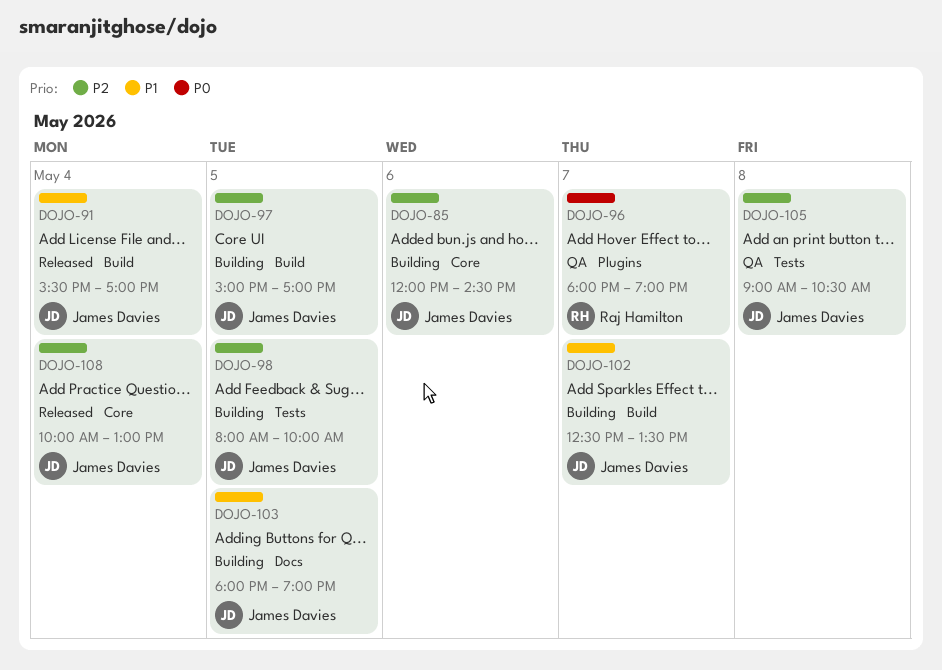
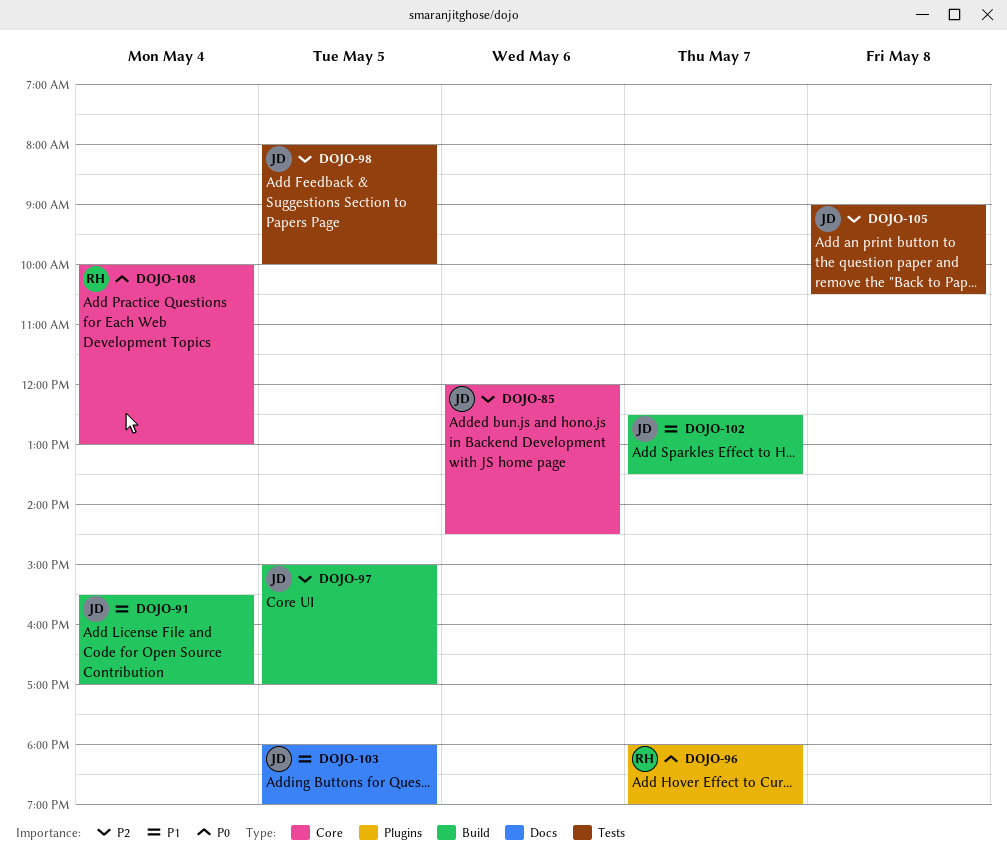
DOJO-108, owner: James Davies -> Raj Hamilton
DOJO-108, priority: P2 -> P0

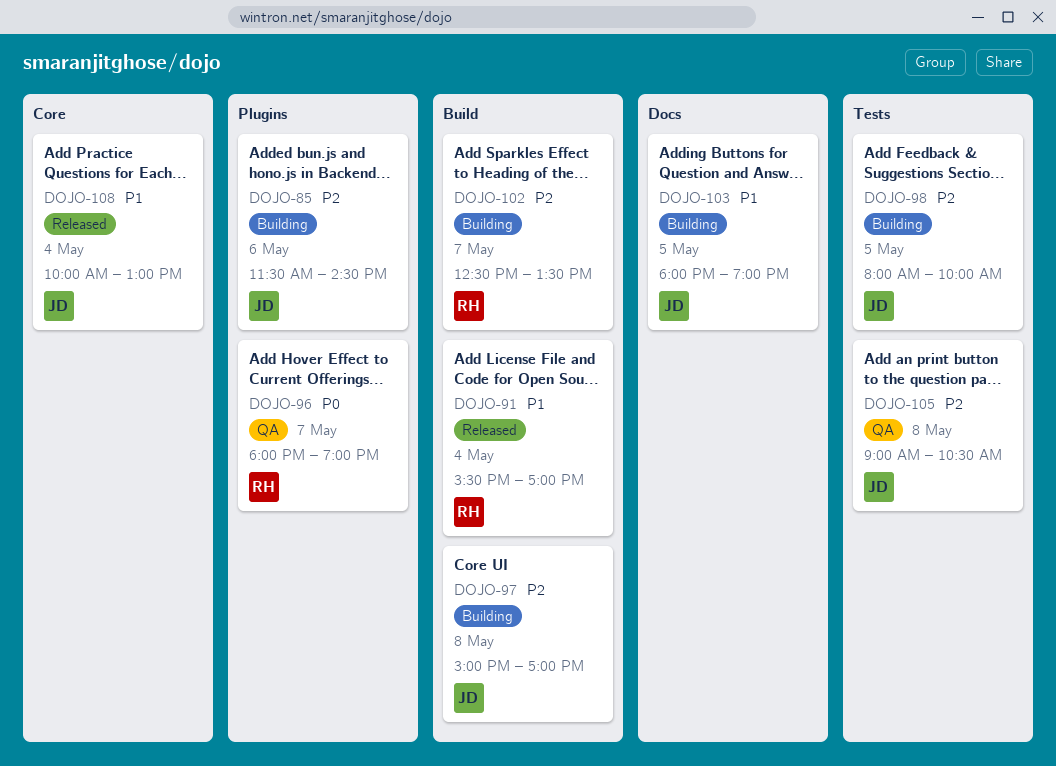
DOJO-85, label: Core -> Plugins
DOJO-85, begins: 12:00 -> 11:30
DOJO-91, owner: JD -> RH
DOJO-97, day: May 5 -> May 8
DOJO-102, owner: JD -> RH
DOJO-102, priority: P1 -> P2
DOJO-108, owner: RH -> JD
DOJO-108, priority: P0 -> P1

